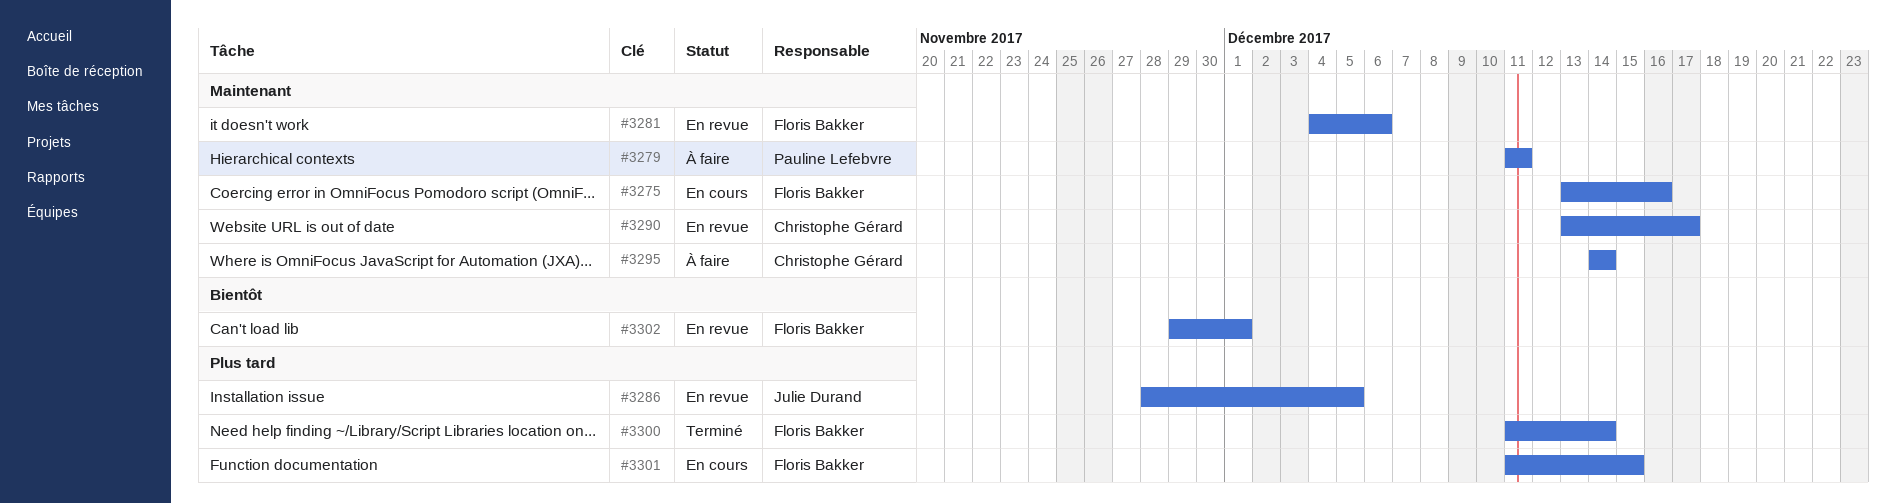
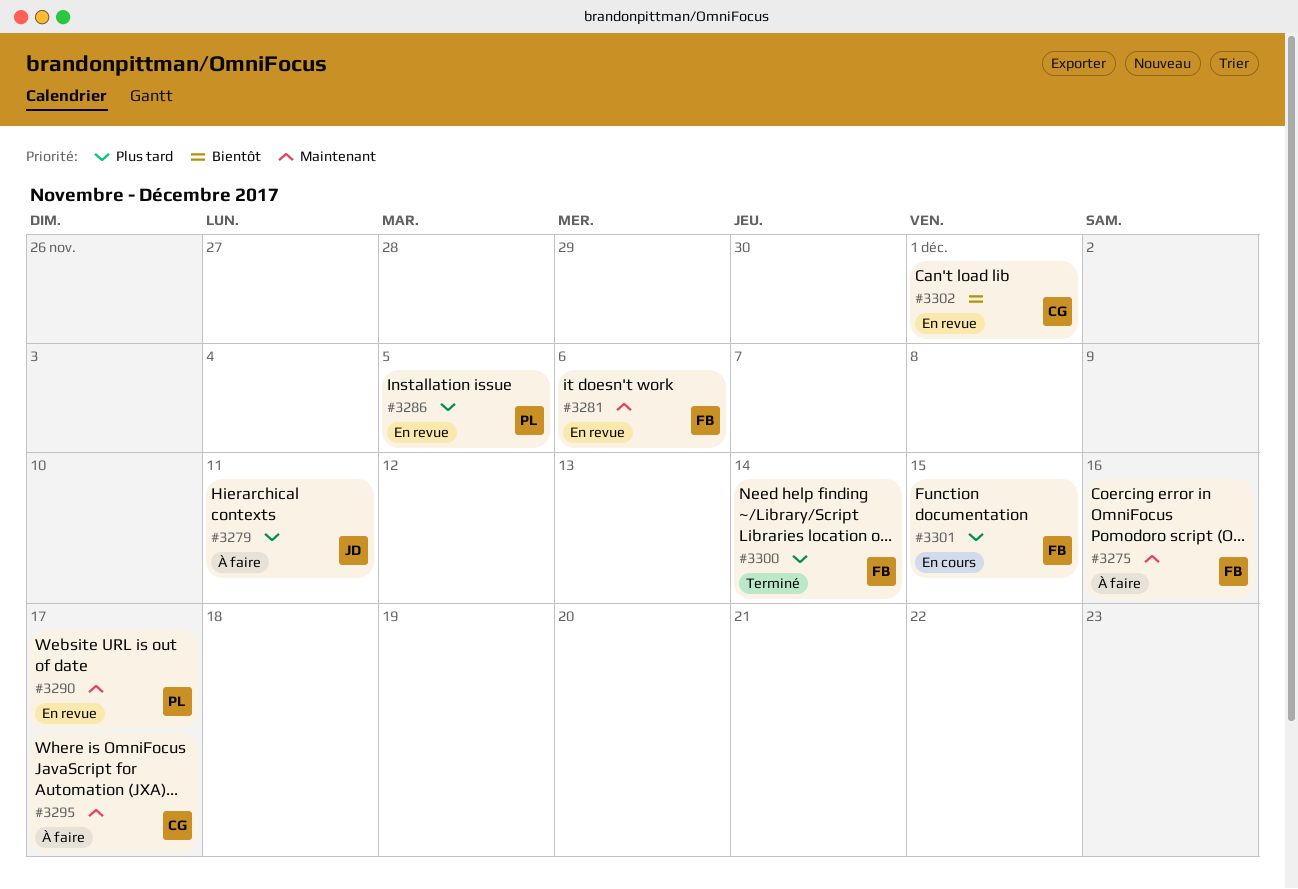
#3275, status: En cours -> À faire
#3279, owner: Pauline Lefebvre -> Julie Durand
#3279, priority: Maintenant -> Plus tard
#3286, owner: Julie Durand -> Pauline Lefebvre
#3290, owner: Christophe Gérard -> Pauline Lefebvre
#3295, due: Dec 14 -> Dec 17
#3302, owner: Floris Bakker -> Christophe Gérard

